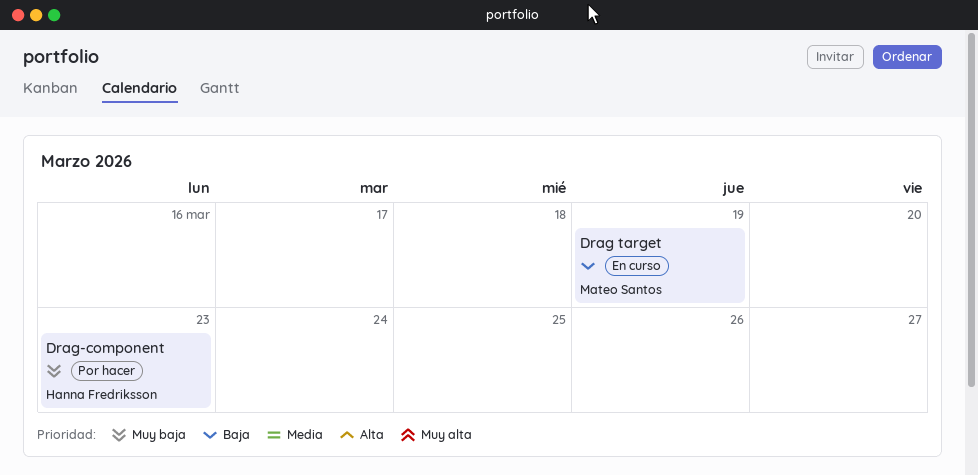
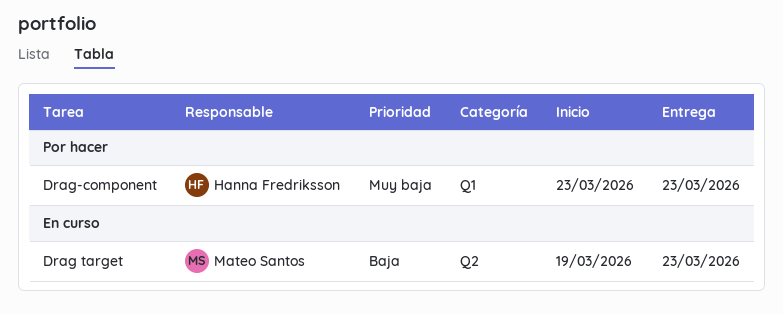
Drag target, due: Mar 19 -> Mar 23

